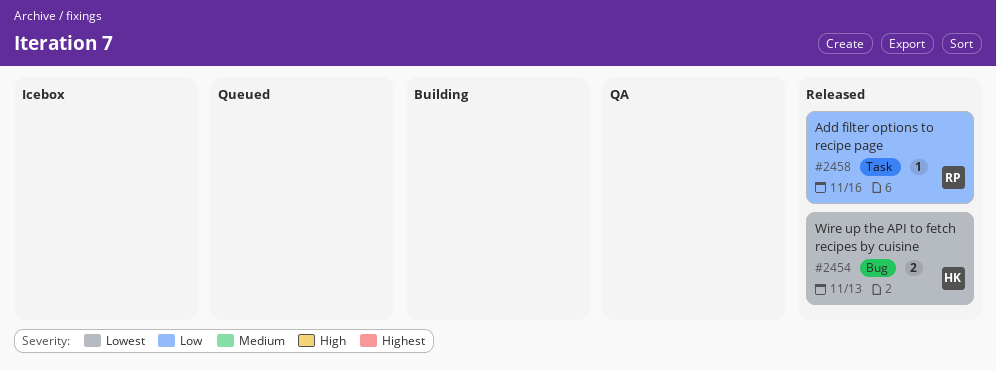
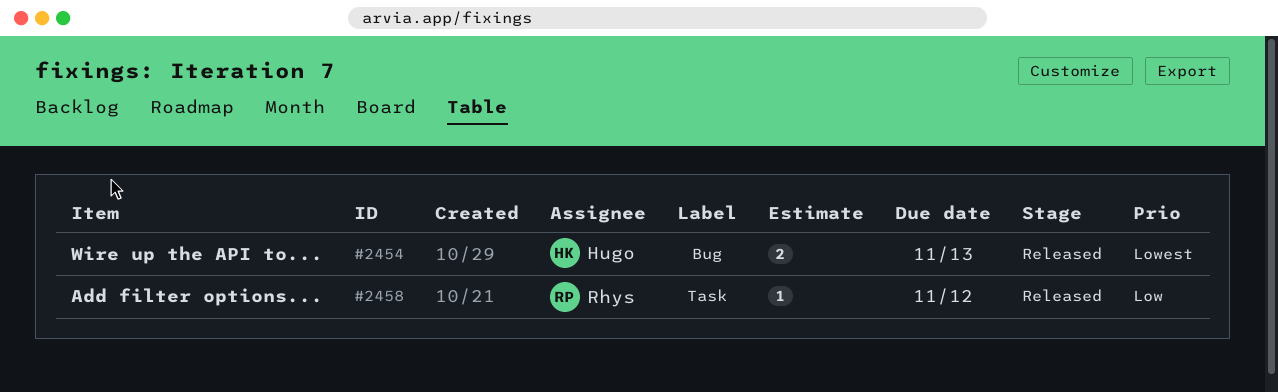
#2458, due: Nov 16 -> Nov 12

